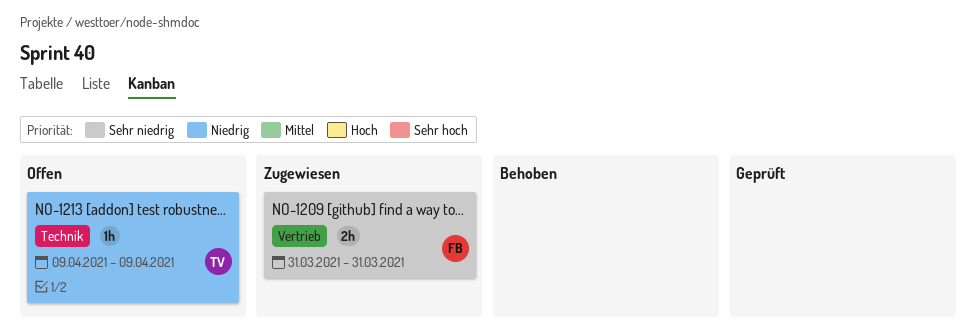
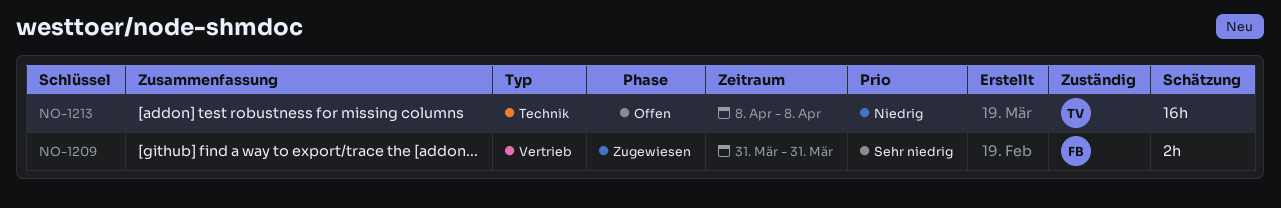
NO-1213, estimate: 1h -> 16h
NO-1213, start: Apr 9 -> Apr 8
NO-1213, due: Apr 9 -> Apr 8

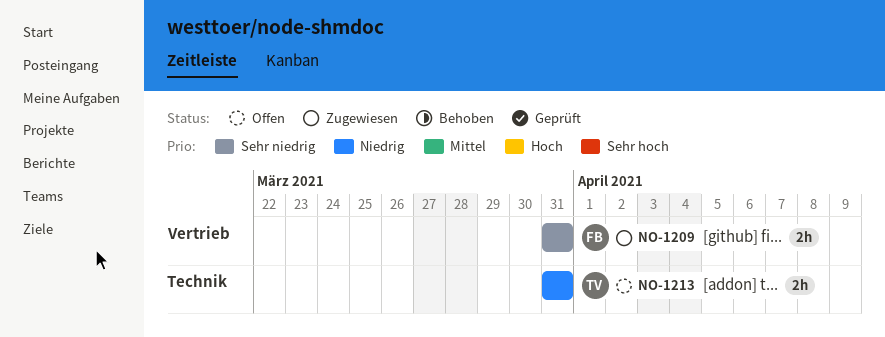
NO-1213, estimate: 16h -> 2h
NO-1213, start: Apr 8 -> Mar 31
NO-1213, due: Apr 8 -> Mar 31

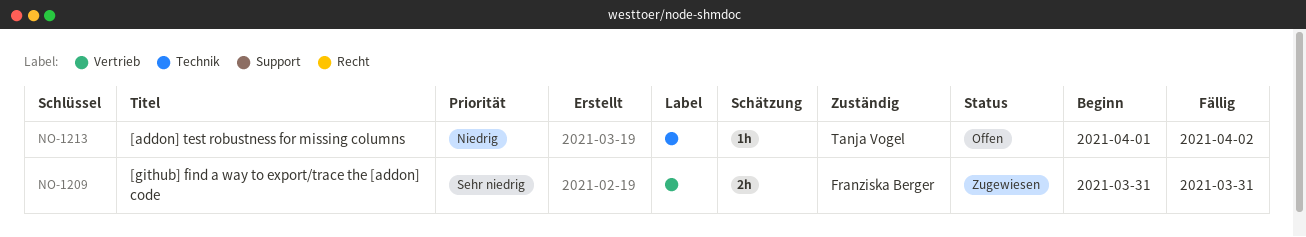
NO-1213, estimate: 2h -> 1h
NO-1213, start: Mar 31 -> Apr 1
NO-1213, due: Mar 31 -> Apr 2

